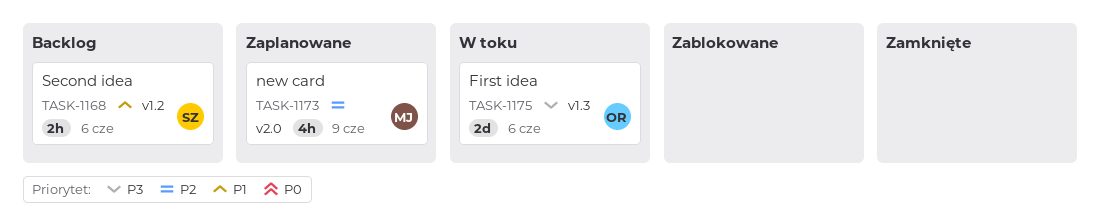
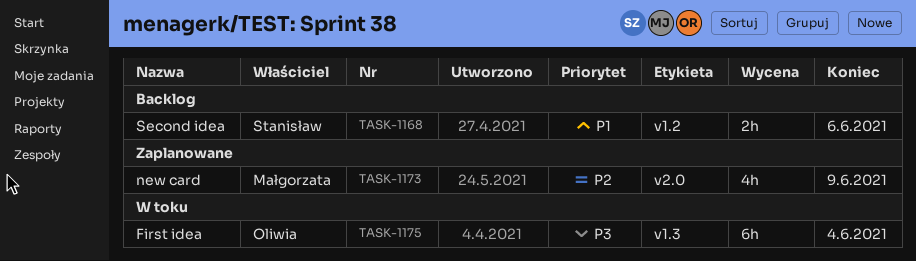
TASK-1175, estimate: 2d -> 6h
TASK-1175, due: Jun 6 -> Jun 4

